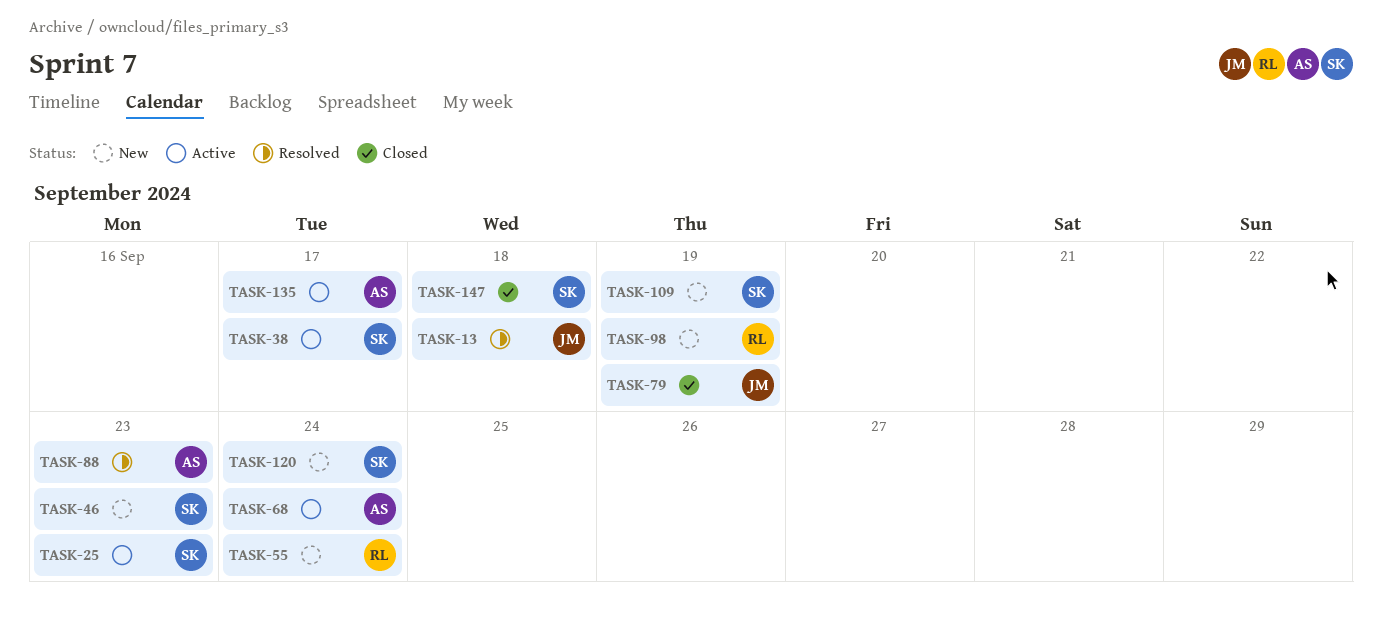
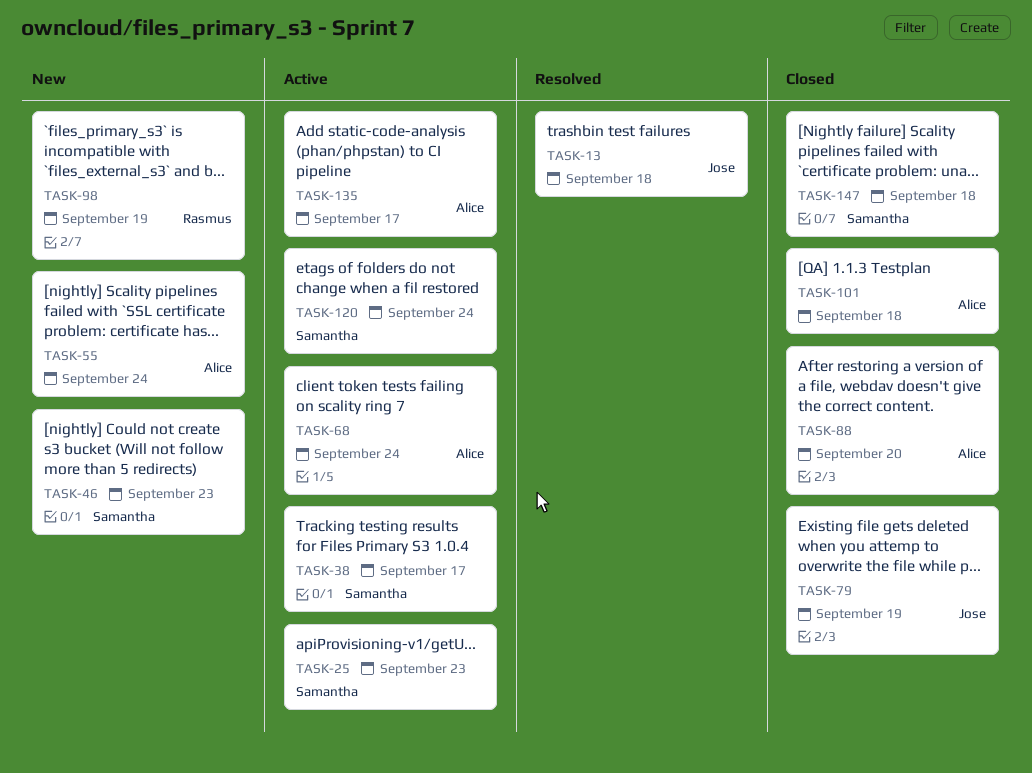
TASK-55, owner: Rasmus -> Alice
TASK-88, status: Resolved -> Closed
TASK-88, due: Sep 23 -> Sep 20
TASK-101: none -> present
TASK-109: present -> none
TASK-120, status: New -> Active

